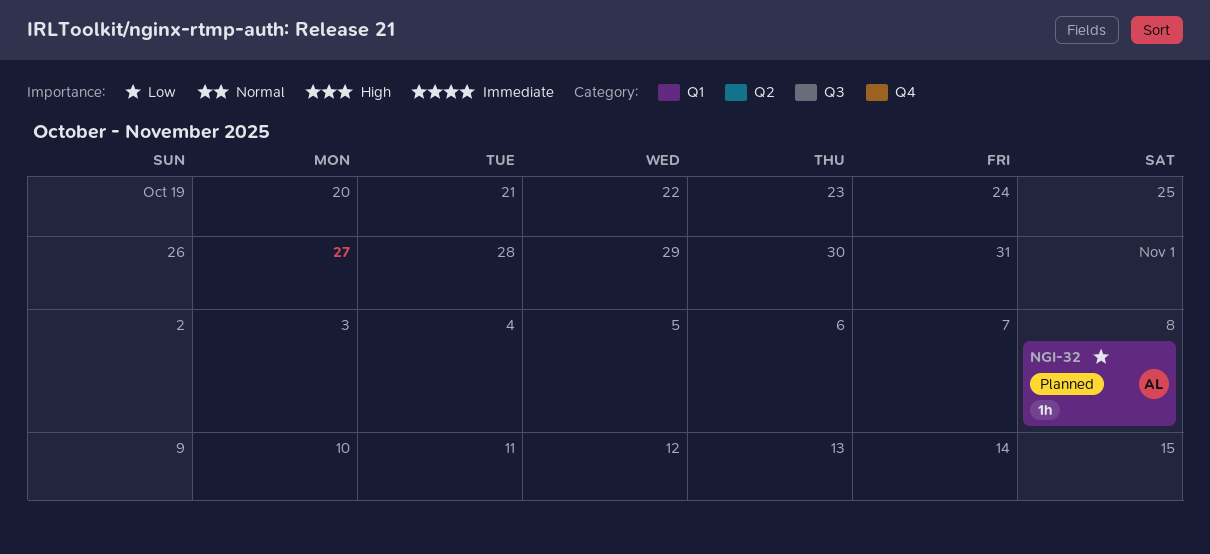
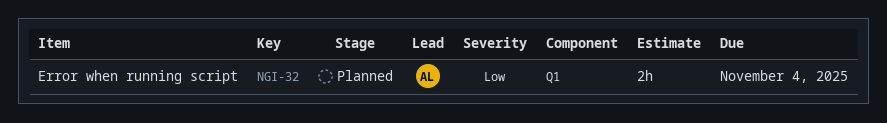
NGI-32, estimate: 1h -> 2h
NGI-32, due: Nov 8 -> Nov 4

